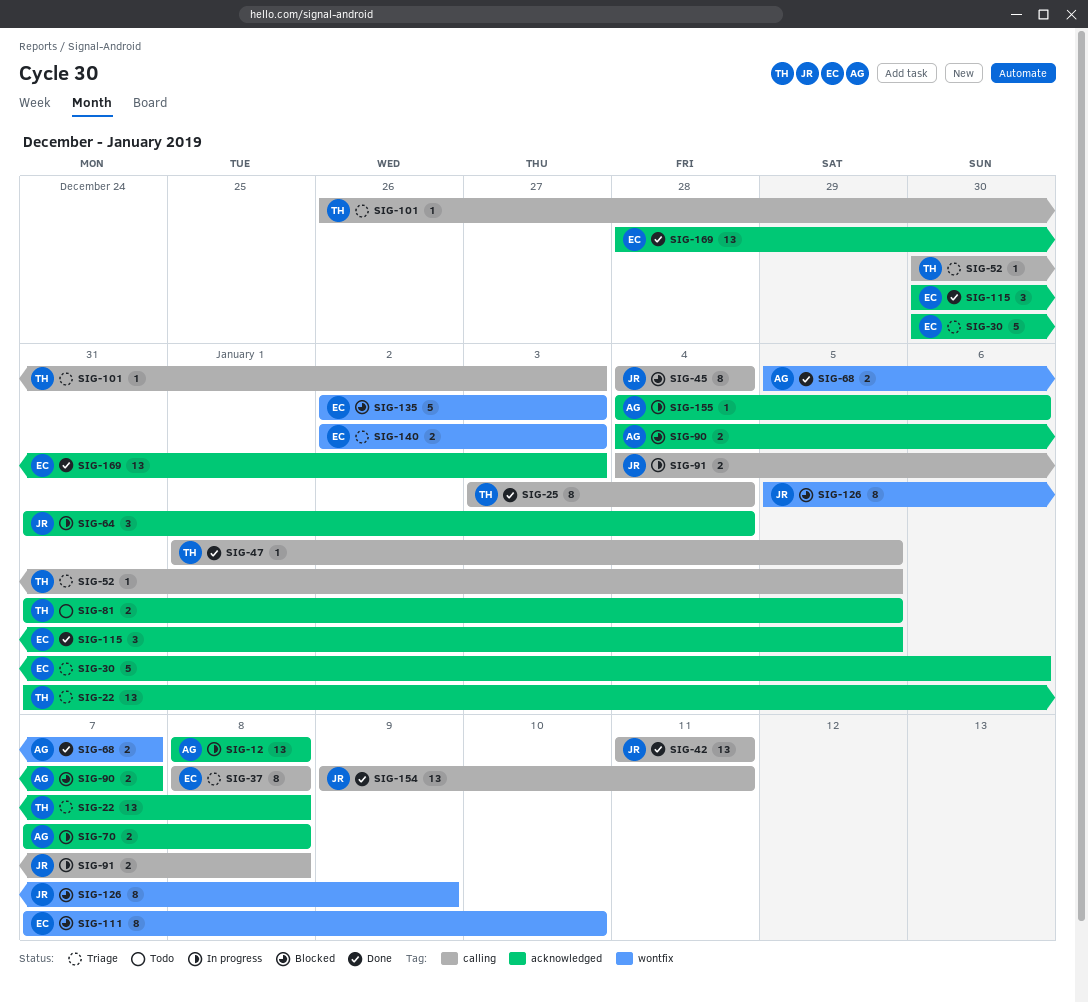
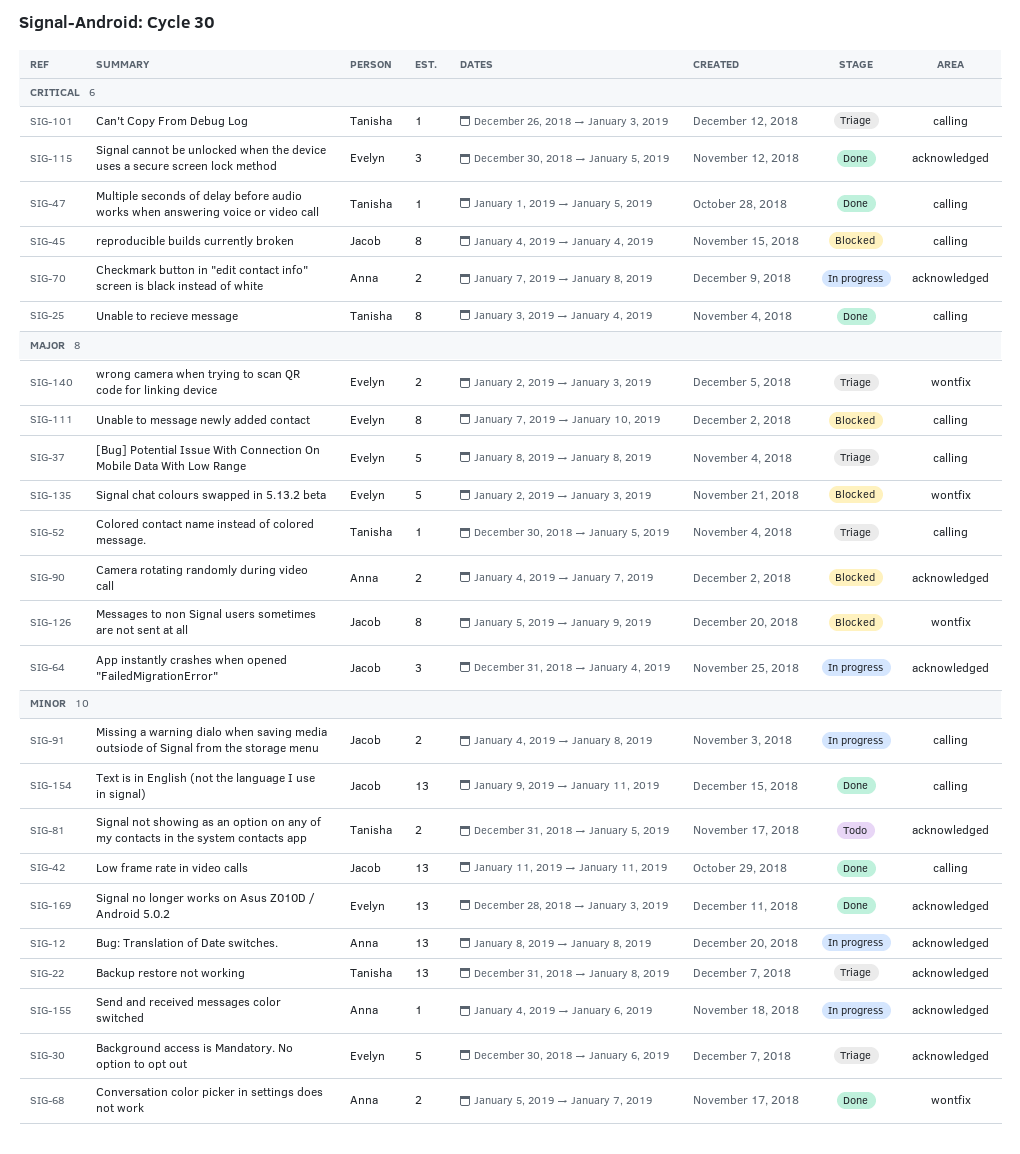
SIG-37, estimate: 8 -> 5
SIG-111, label: wontfix -> calling

